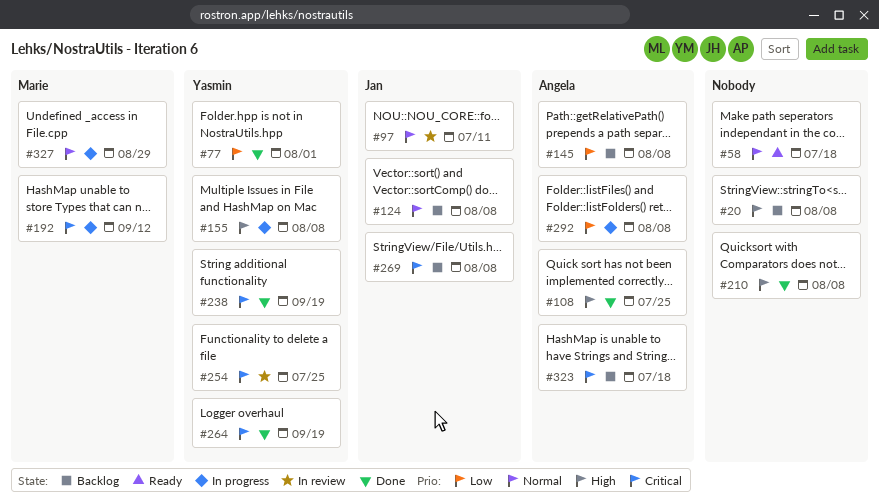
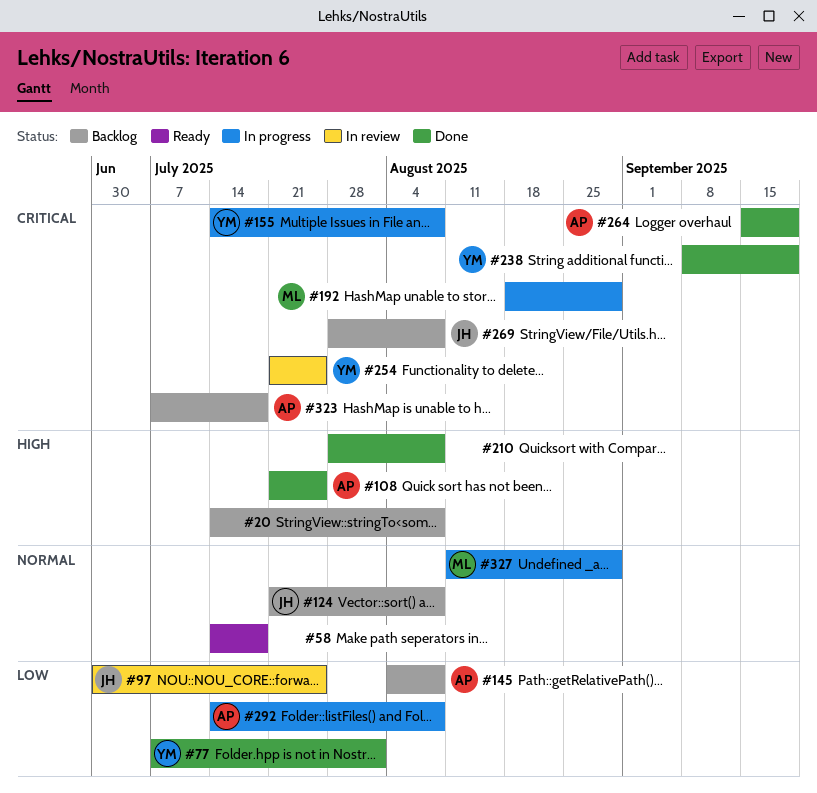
#97, priority: Normal -> Low
#97, due: Jul 11 -> Jul 25
#155, priority: High -> Critical
#192, due: Sep 12 -> Aug 29
#264, owner: Yasmin -> Angela

